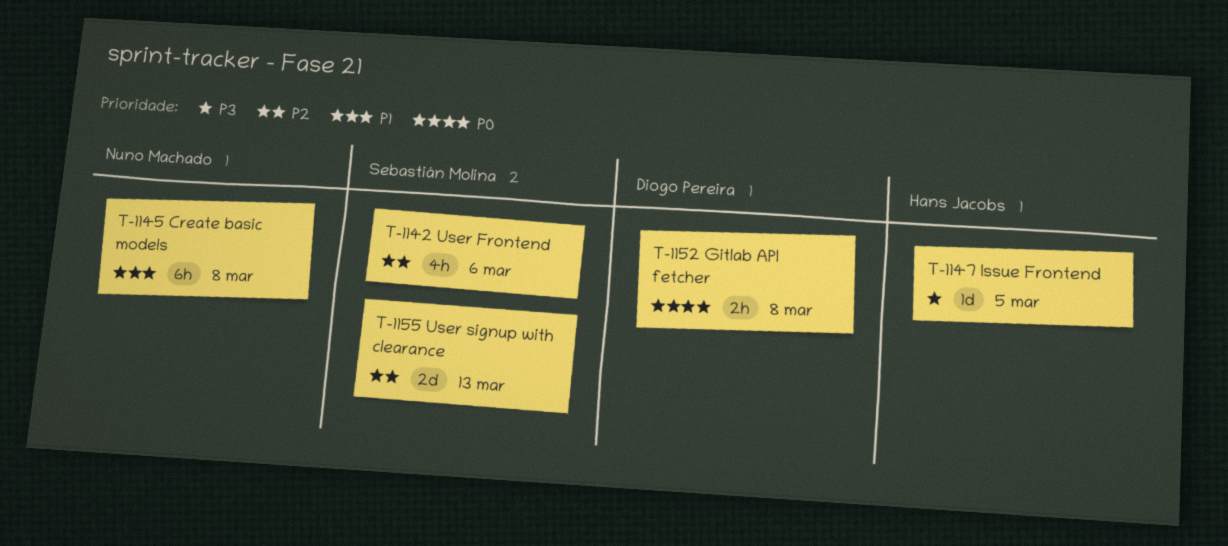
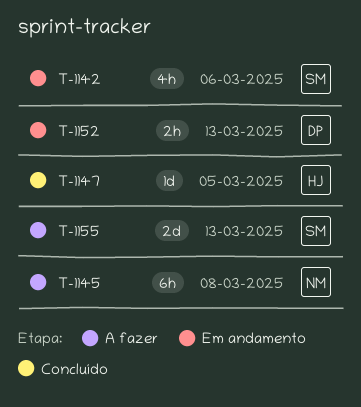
T-1152, due: Mar 8 -> Mar 13

